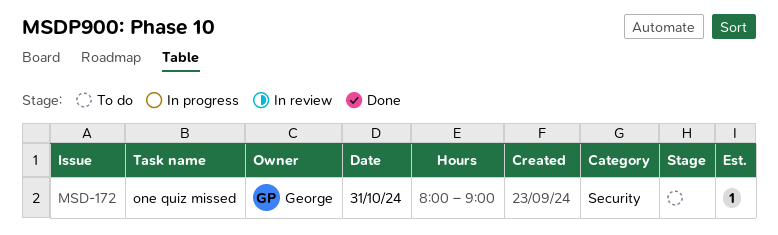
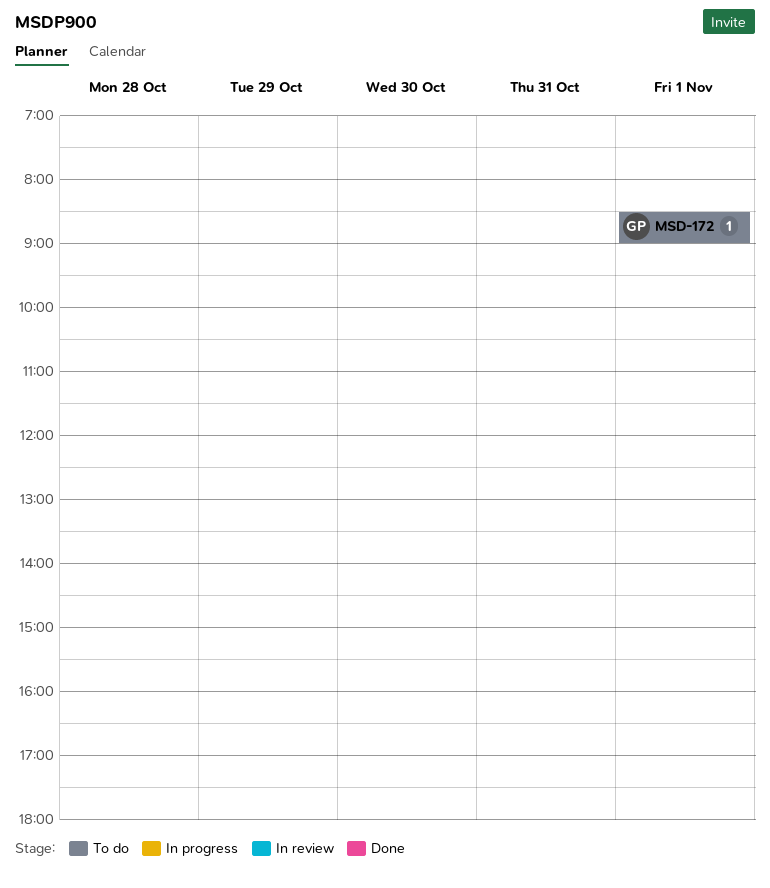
MSD-172, day: Oct 31 -> Nov 1
MSD-172, begins: 08:00 -> 08:30

